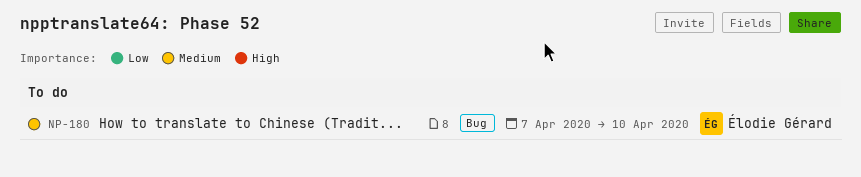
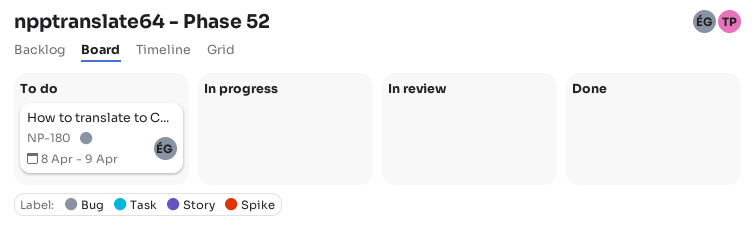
NP-180, start: Apr 7 -> Apr 8
NP-180, due: Apr 10 -> Apr 9

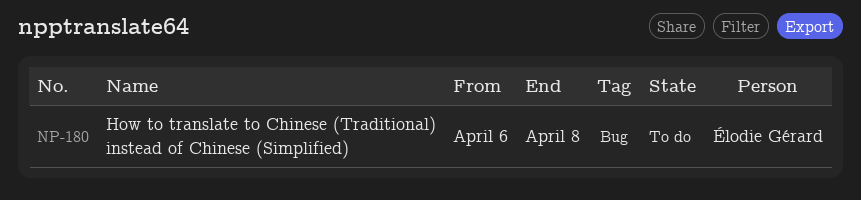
NP-180, start: Apr 8 -> Apr 6
NP-180, due: Apr 9 -> Apr 8

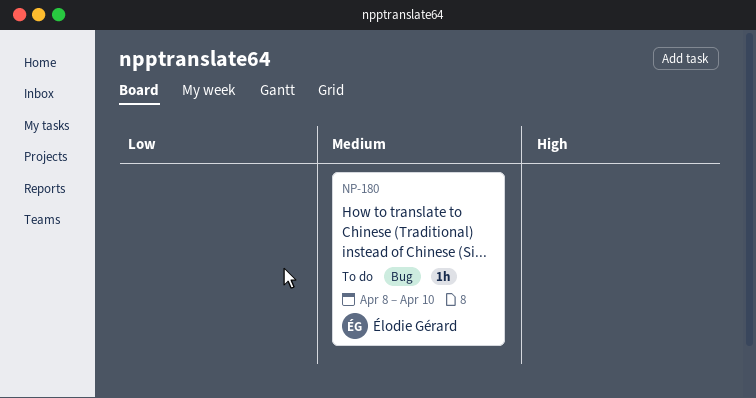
NP-180, start: Apr 6 -> Apr 8
NP-180, due: Apr 8 -> Apr 10

